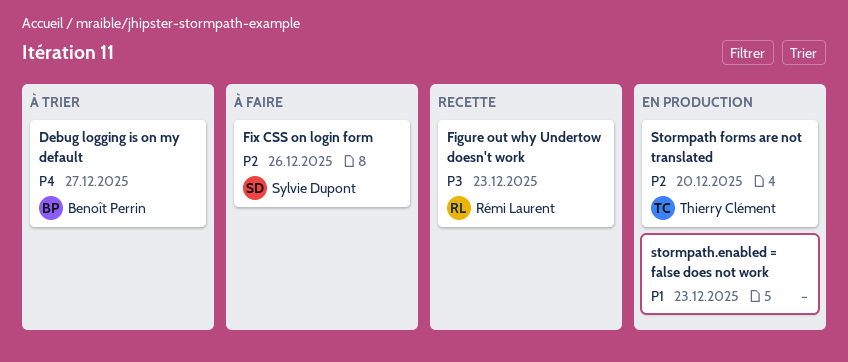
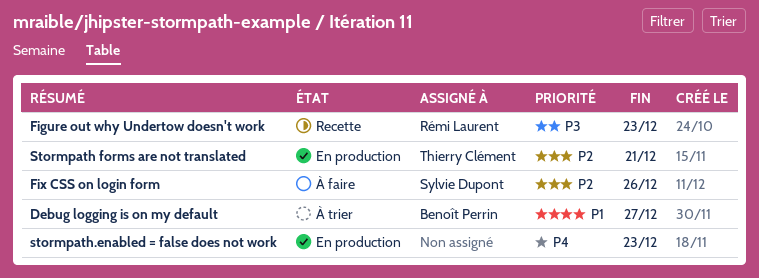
Debug logging is on my default, priority: P4 -> P1
Stormpath forms are not translated, due: Dec 20 -> Dec 21
stormpath.enabled = false does not work, priority: P1 -> P4

